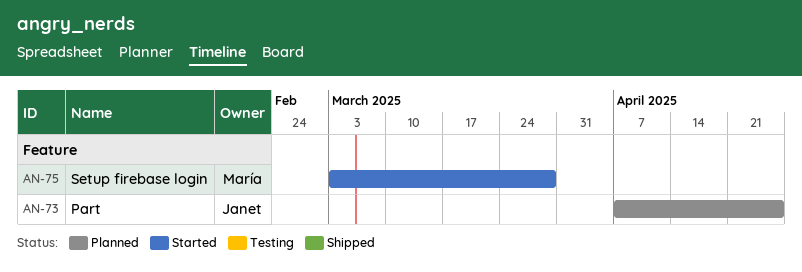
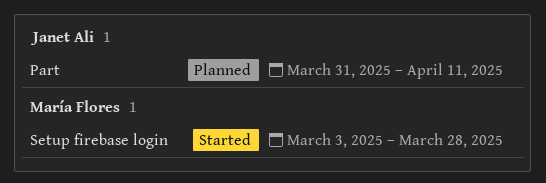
Part, start: Apr 7 -> Mar 31
Part, due: Apr 25 -> Apr 11

